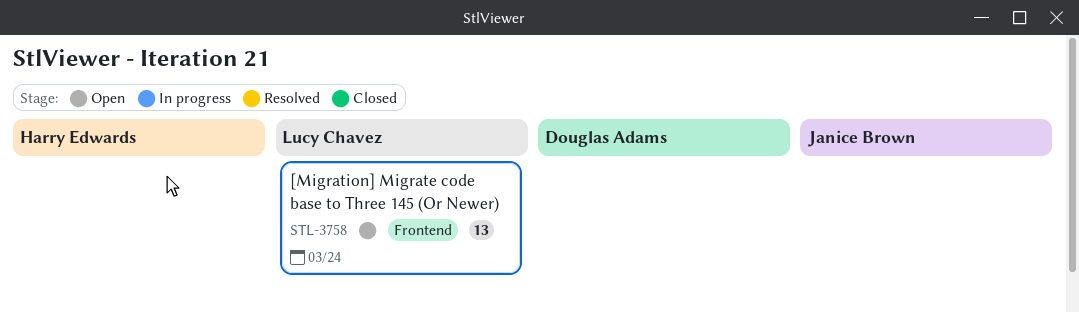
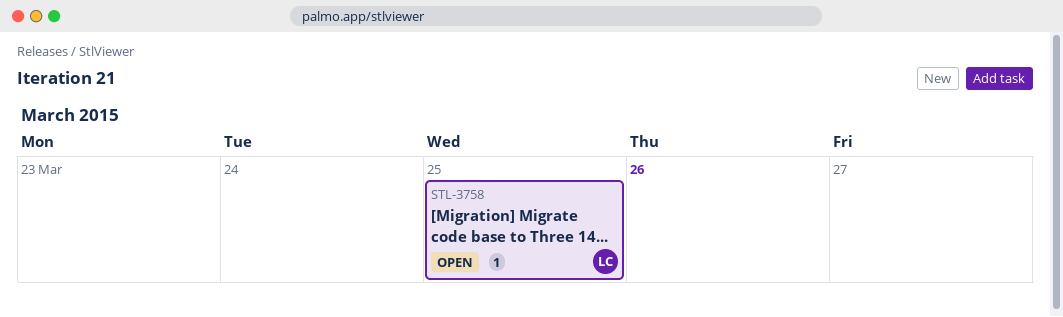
STL-3758, estimate: 13 -> 1
STL-3758, due: Mar 24 -> Mar 25

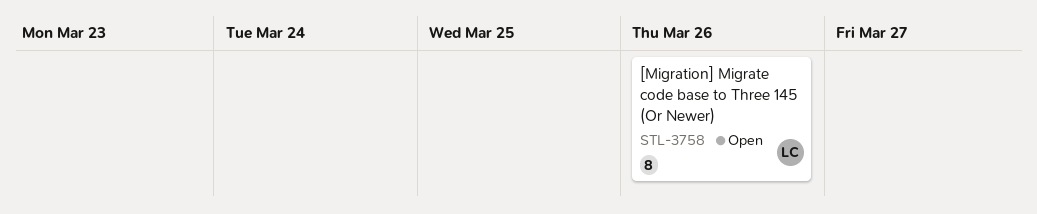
STL-3758, estimate: 1 -> 8
STL-3758, due: Mar 25 -> Mar 26

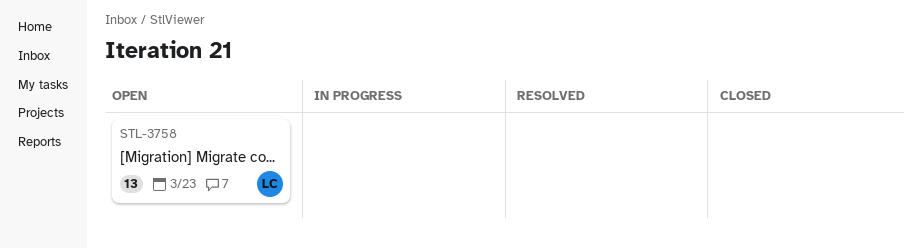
STL-3758, estimate: 8 -> 13
STL-3758, due: Mar 26 -> Mar 23

